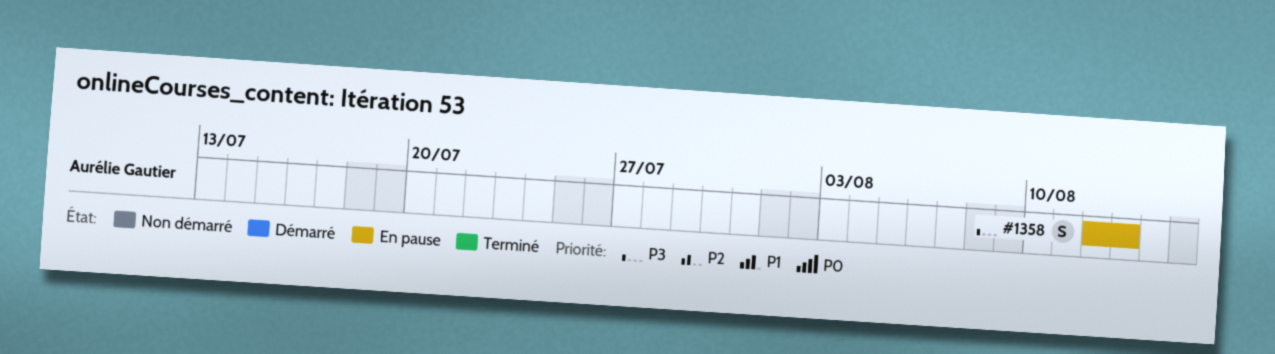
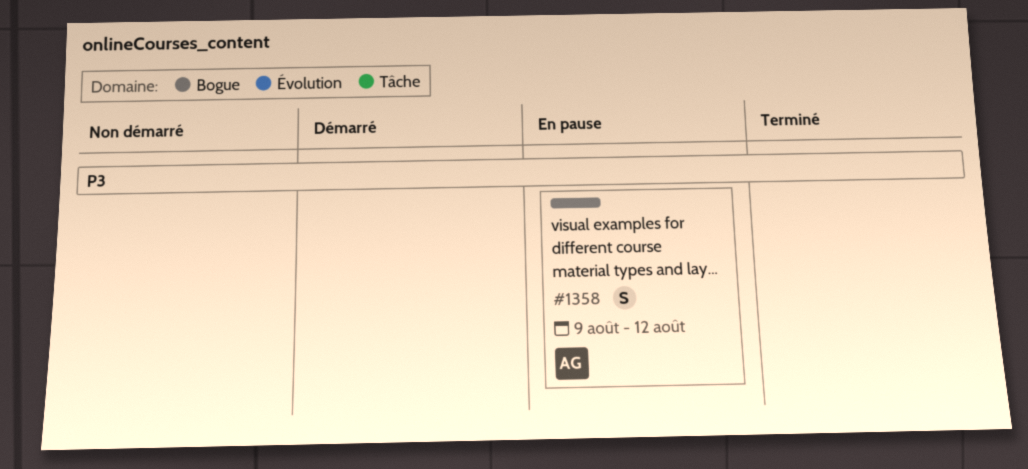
#1358, start: Aug 12 -> Aug 9
#1358, due: Aug 13 -> Aug 12

